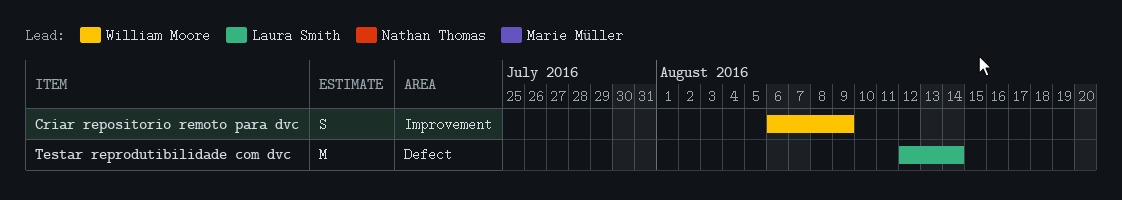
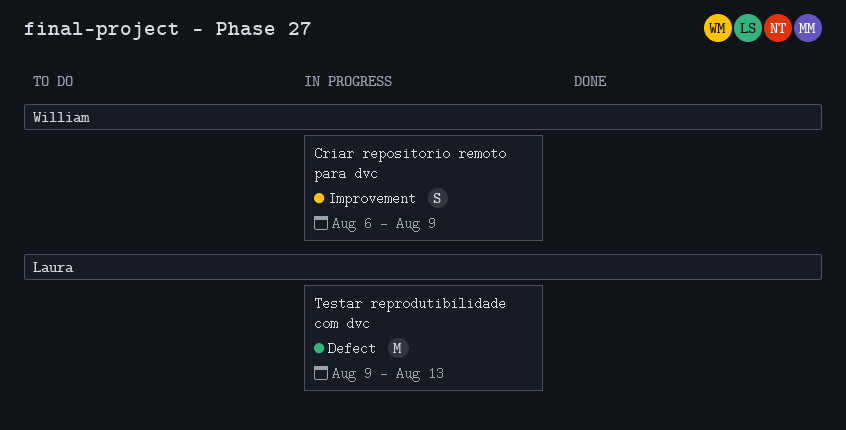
Testar reprodutibilidade com dvc, start: Aug 12 -> Aug 9
Testar reprodutibilidade com dvc, due: Aug 14 -> Aug 13

